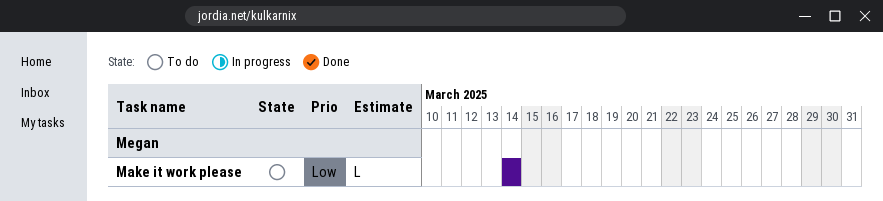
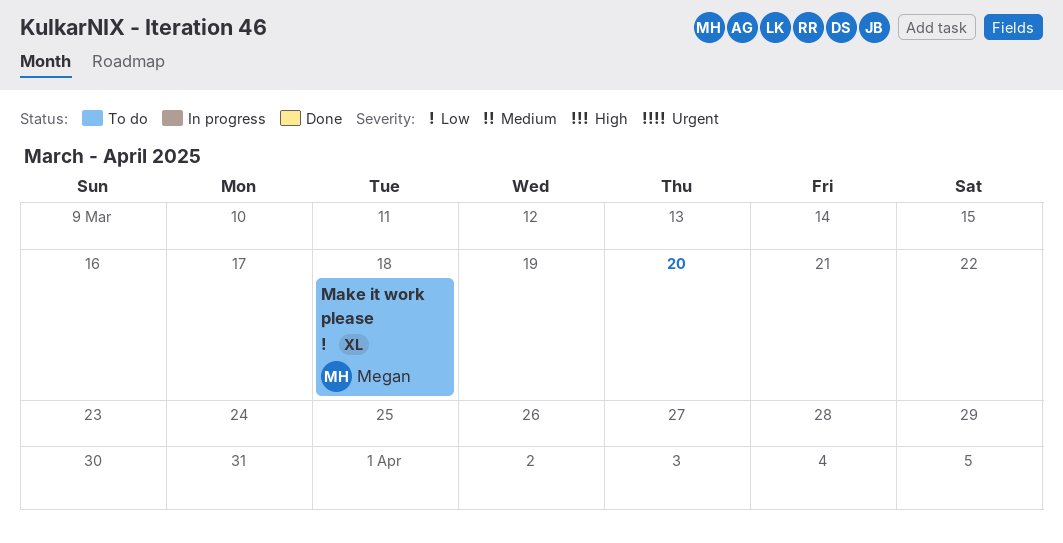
Make it work please, estimate: L -> XL
Make it work please, due: Mar 14 -> Mar 18

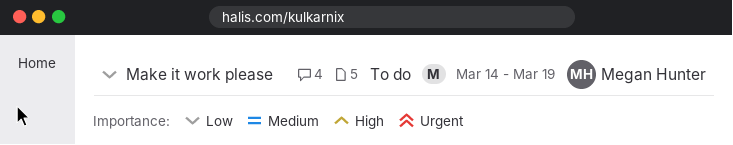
Make it work please, estimate: XL -> M
Make it work please, due: Mar 18 -> Mar 19

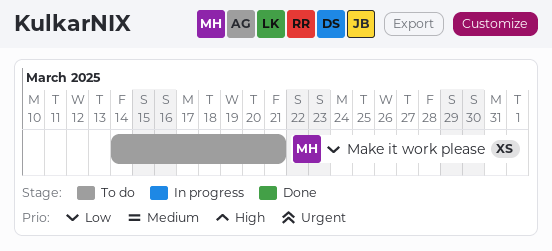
Make it work please, estimate: M -> XS
Make it work please, due: Mar 19 -> Mar 21

